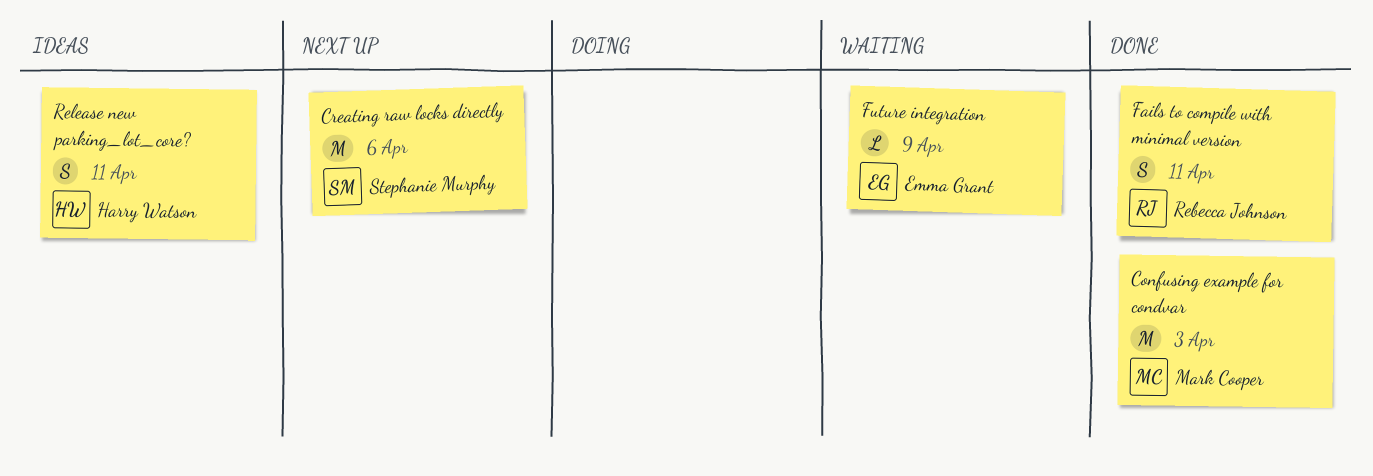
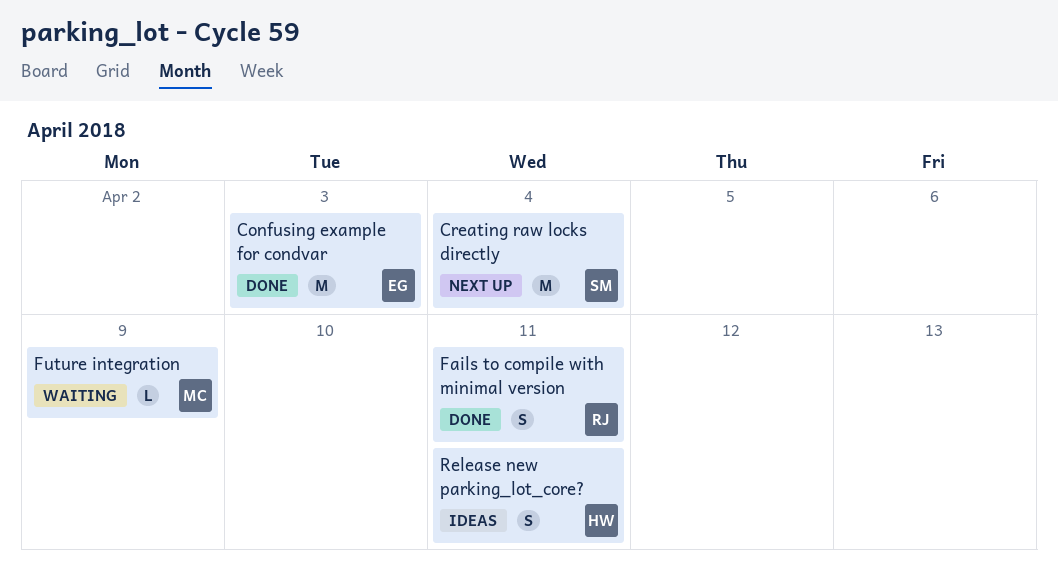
Confusing example for condvar, owner: Mark Cooper -> Emma Grant
Creating raw locks directly, due: Apr 6 -> Apr 4
Future integration, owner: Emma Grant -> Mark Cooper

